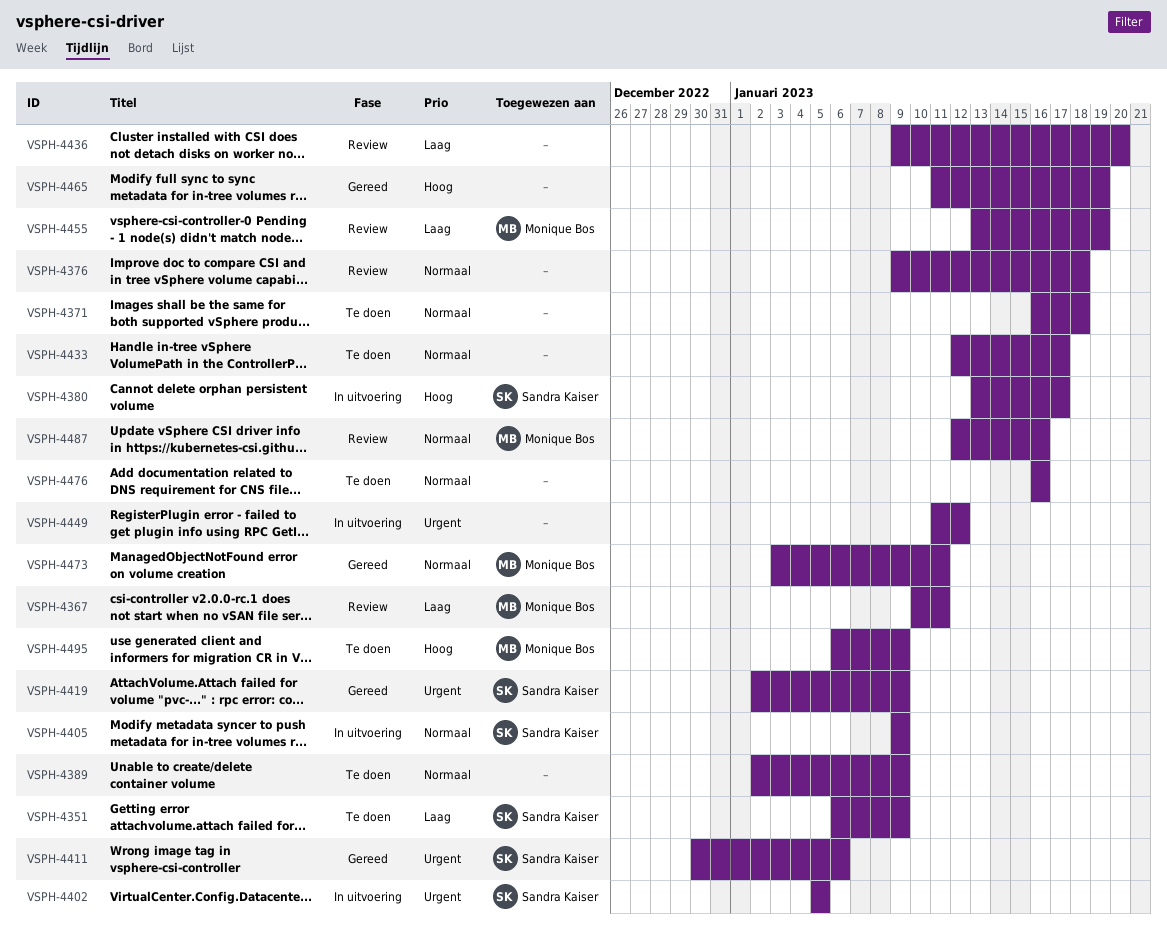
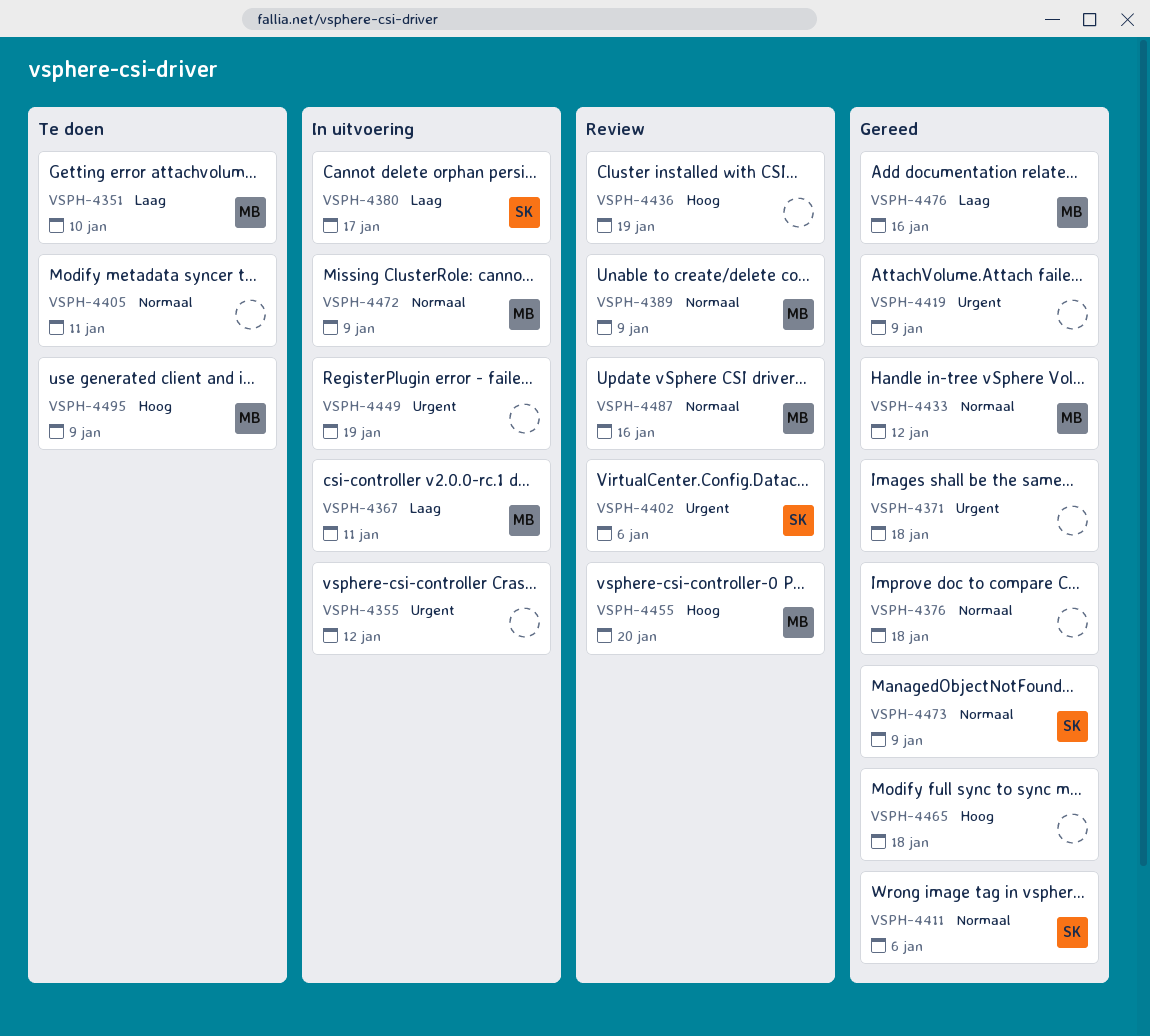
VSPH-4351, owner: Sandra Kaiser -> Monique Bos
VSPH-4351, due: Jan 9 -> Jan 10
VSPH-4355: none -> present
VSPH-4367, status: Review -> In uitvoering
VSPH-4371, status: Te doen -> Gereed
VSPH-4371, priority: Normaal -> Urgent
VSPH-4376, status: Review -> Gereed
VSPH-4380, priority: Hoog -> Laag
VSPH-4389, status: Te doen -> Review
VSPH-4389, owner: none -> Monique Bos
VSPH-4402, status: In uitvoering -> Review
VSPH-4402, due: Jan 5 -> Jan 6
VSPH-4405, status: In uitvoering -> Te doen
VSPH-4405, owner: Sandra Kaiser -> none
VSPH-4405, due: Jan 9 -> Jan 11
VSPH-4411, priority: Urgent -> Normaal
VSPH-4419, owner: Sandra Kaiser -> none
VSPH-4433, status: Te doen -> Gereed
VSPH-4433, owner: none -> Monique Bos
VSPH-4433, due: Jan 17 -> Jan 12
VSPH-4436, priority: Laag -> Hoog
VSPH-4436, due: Jan 20 -> Jan 19
VSPH-4449, due: Jan 12 -> Jan 19
VSPH-4455, priority: Laag -> Hoog
VSPH-4455, due: Jan 19 -> Jan 20
VSPH-4465, due: Jan 19 -> Jan 18
VSPH-4472: none -> present
VSPH-4473, owner: Monique Bos -> Sandra Kaiser
VSPH-4473, due: Jan 11 -> Jan 9
VSPH-4476, status: Te doen -> Gereed
VSPH-4476, owner: none -> Monique Bos
VSPH-4476, priority: Normaal -> Laag

